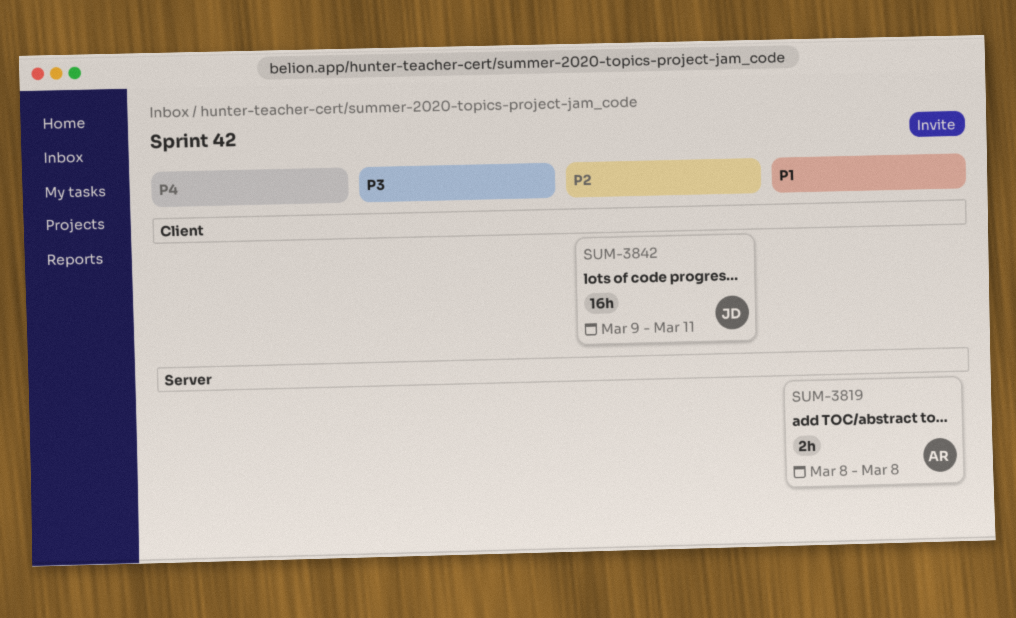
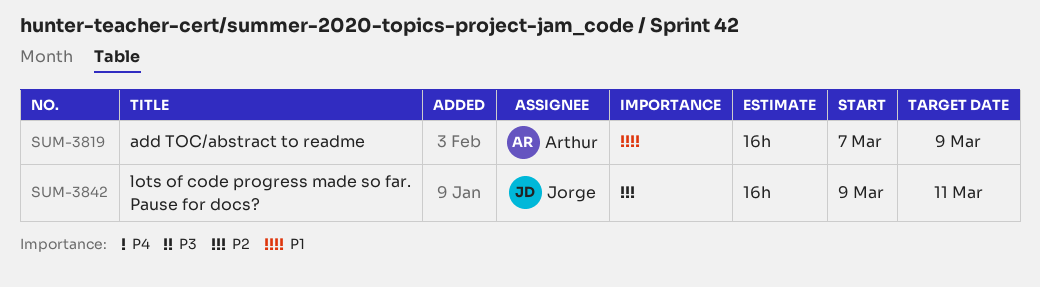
SUM-3819, estimate: 2h -> 16h
SUM-3819, start: Mar 8 -> Mar 7
SUM-3819, due: Mar 8 -> Mar 9

